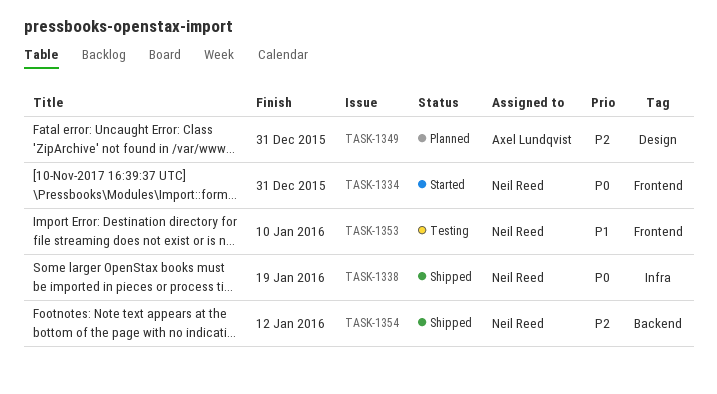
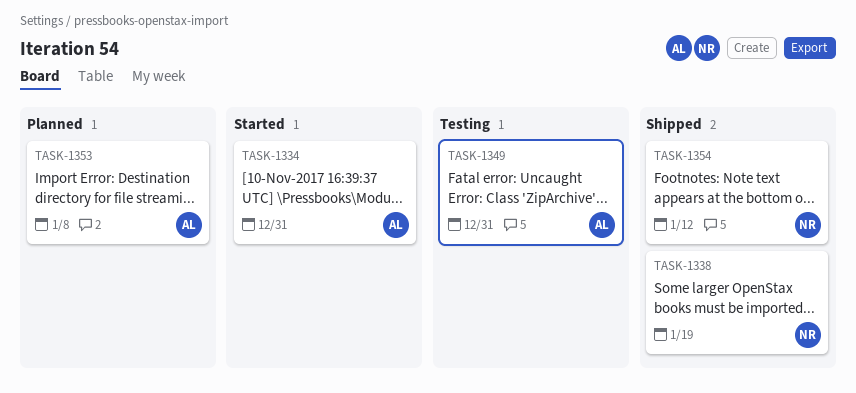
TASK-1334, owner: Neil Reed -> Axel Lundqvist
TASK-1349, status: Planned -> Testing
TASK-1353, status: Testing -> Planned
TASK-1353, owner: Neil Reed -> Axel Lundqvist
TASK-1353, due: Jan 10 -> Jan 8

